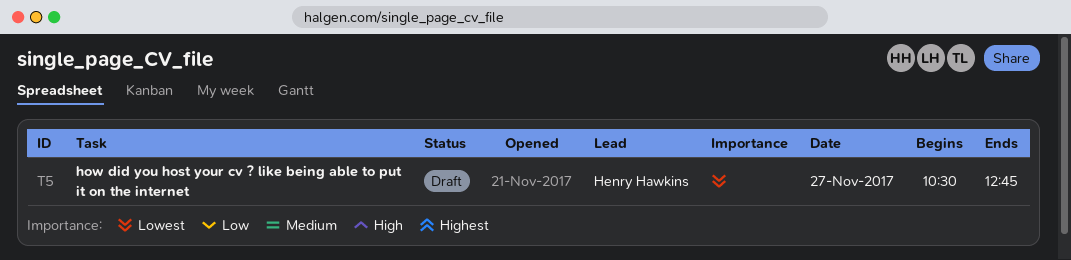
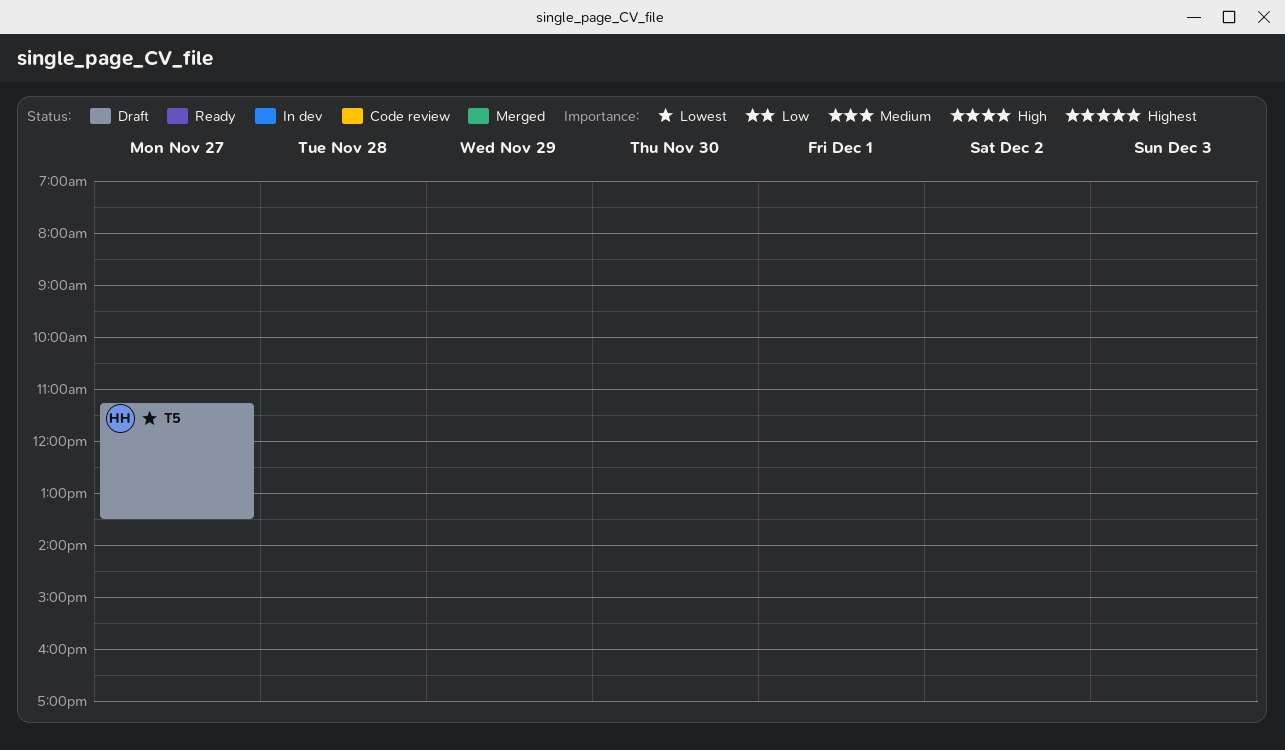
T5, begins: 10:30 -> 11:15
T5, ends: 12:45 -> 13:30

